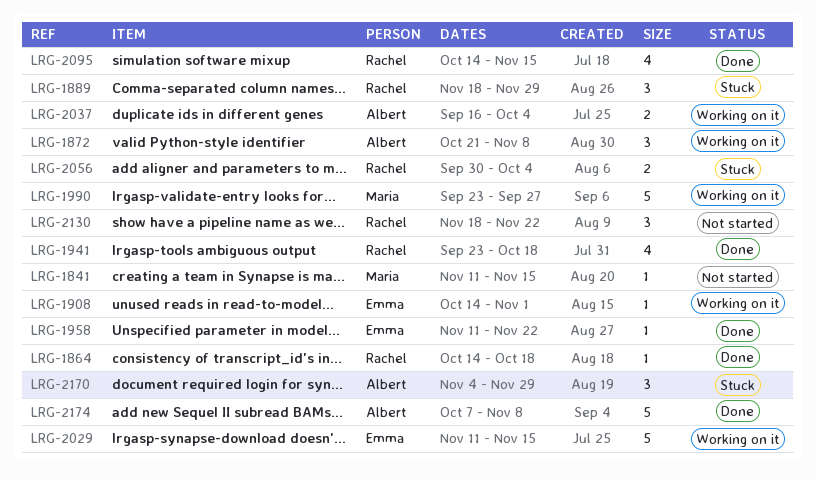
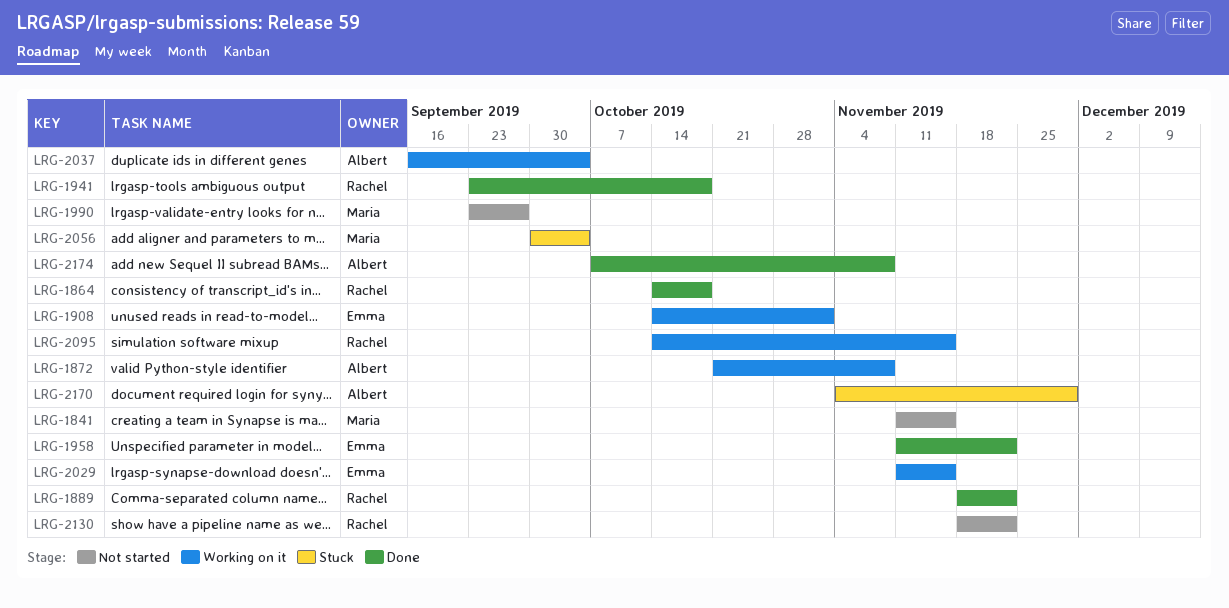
LRG-1889, status: Stuck -> Done
LRG-1889, due: Nov 29 -> Nov 22
LRG-1990, status: Working on it -> Not started
LRG-2056, owner: Rachel -> Maria
LRG-2095, status: Done -> Working on it

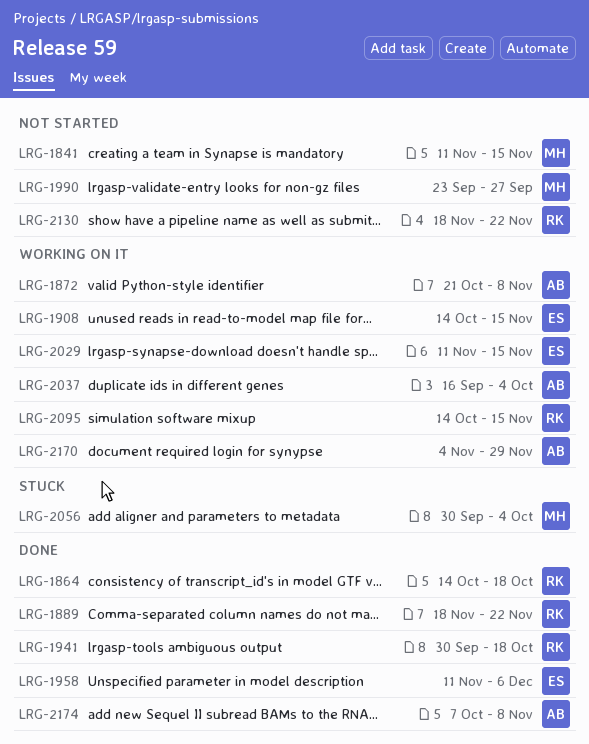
LRG-1908, due: Nov 1 -> Nov 15
LRG-1941, start: Sep 23 -> Sep 30
LRG-1958, due: Nov 22 -> Dec 6
LRG-2170, status: Stuck -> Working on it

